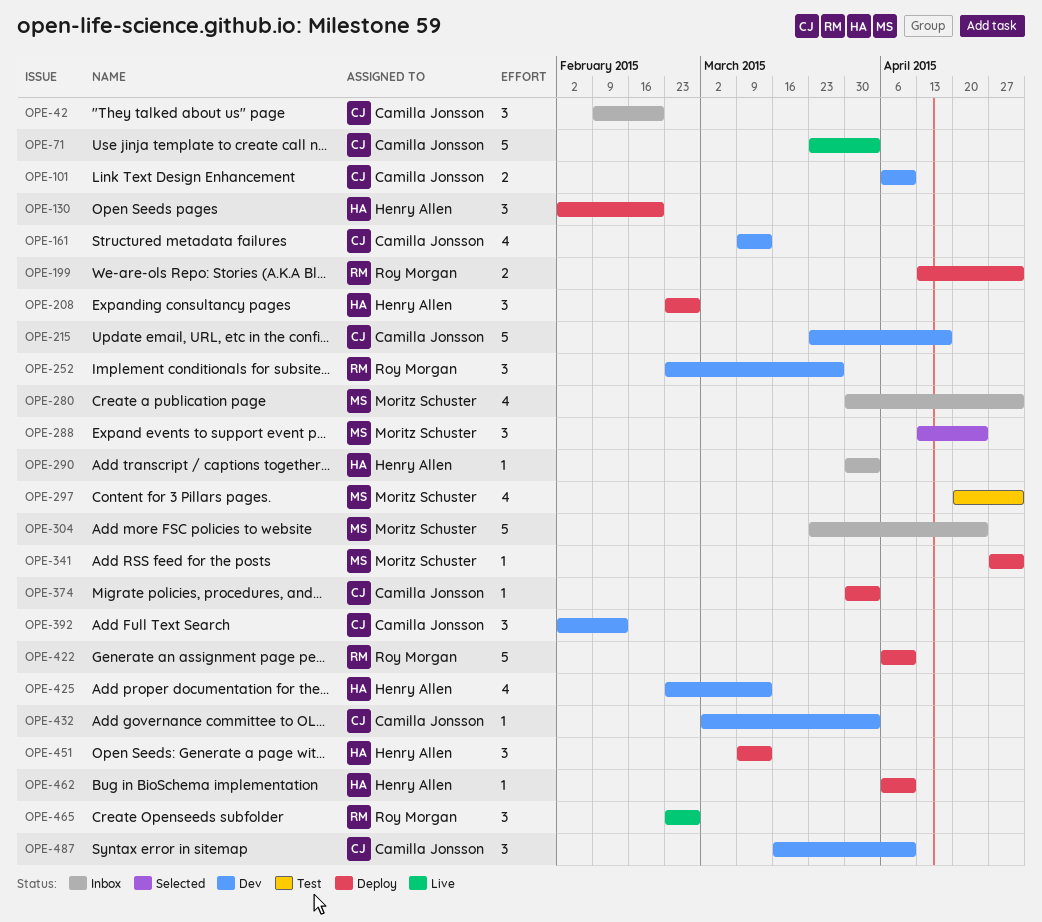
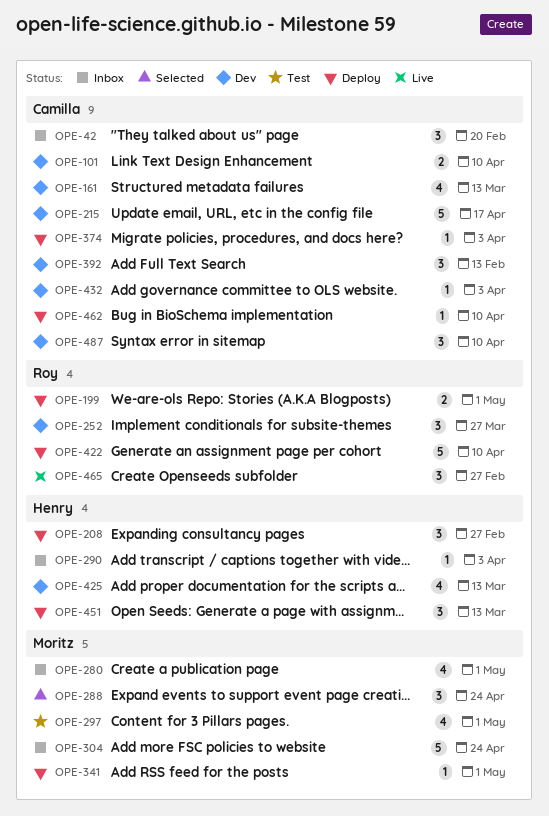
OPE-71: present -> none
OPE-130: present -> none
OPE-462, owner: Henry Allen -> Camilla Jonsson

